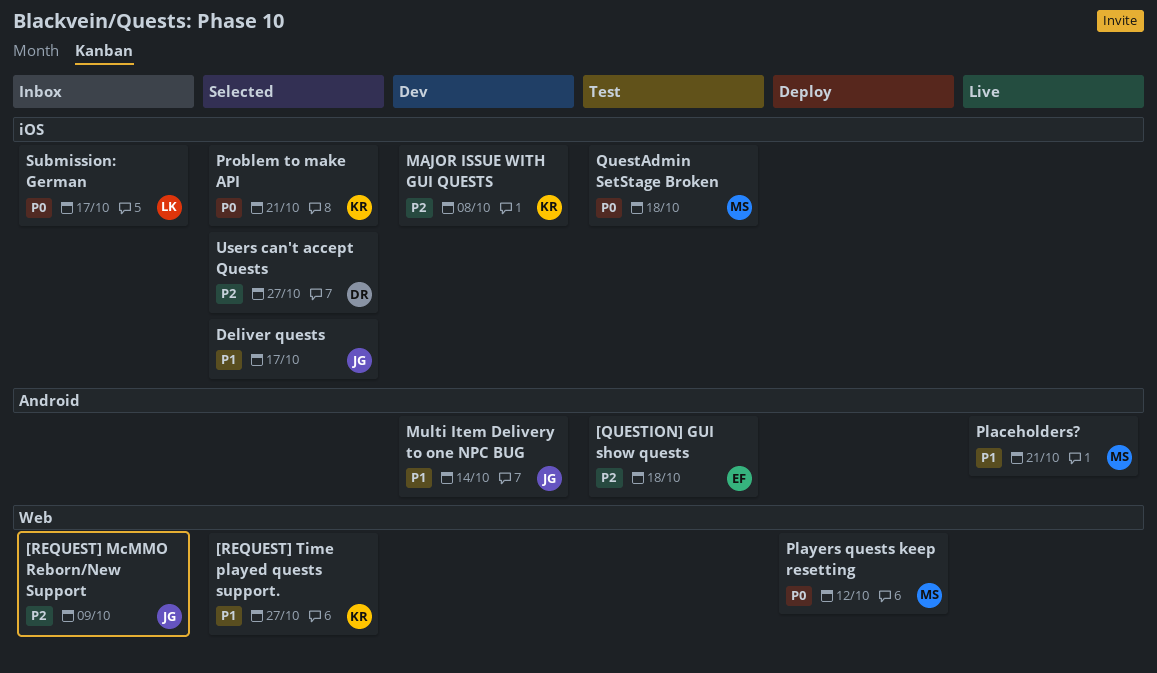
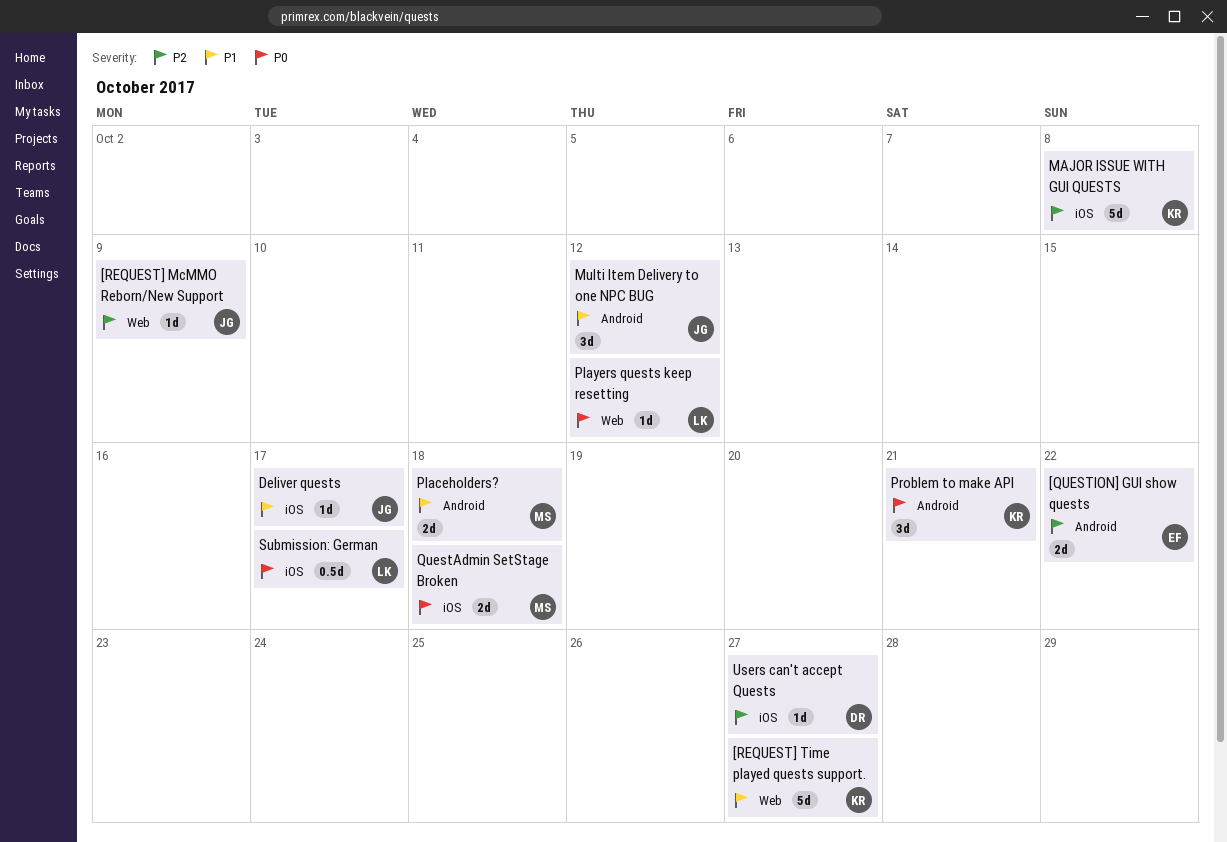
[QUESTION] GUI show quests, due: Oct 18 -> Oct 22
Multi Item Delivery to one NPC BUG, due: Oct 14 -> Oct 12
Placeholders?, due: Oct 21 -> Oct 18
Players quests keep resetting, owner: MS -> LK
Problem to make API, label: iOS -> Android

